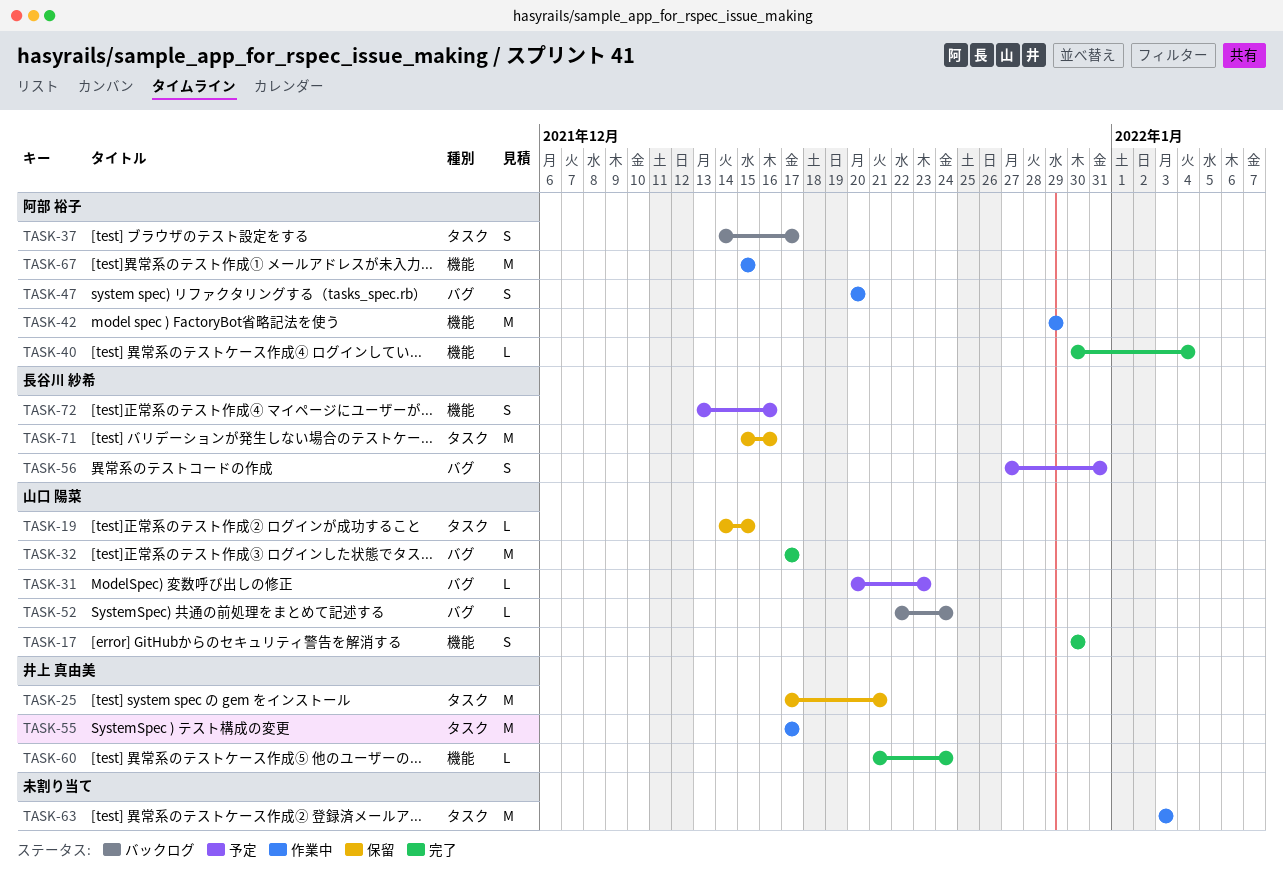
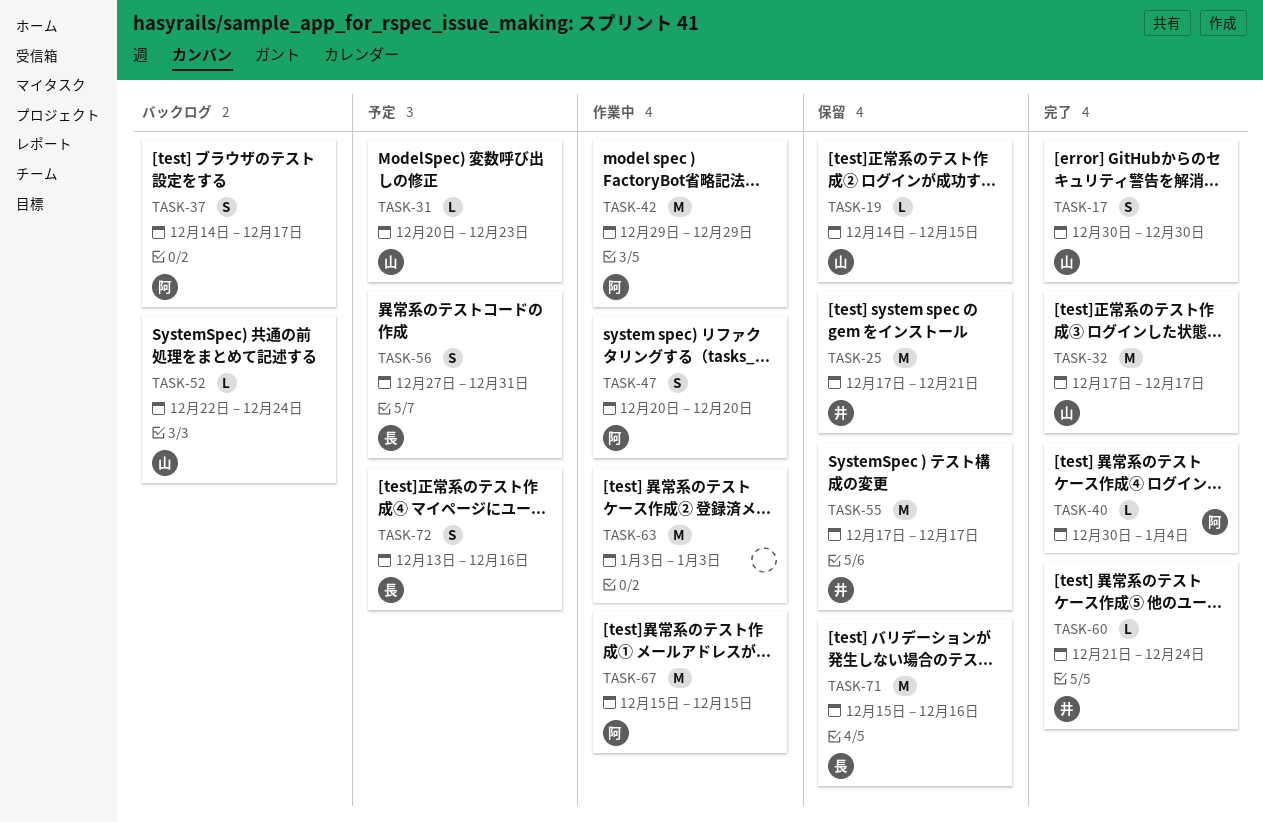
TASK-55, status: 作業中 -> 保留

